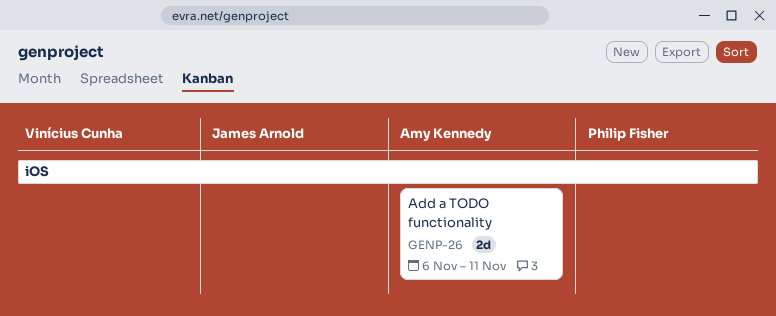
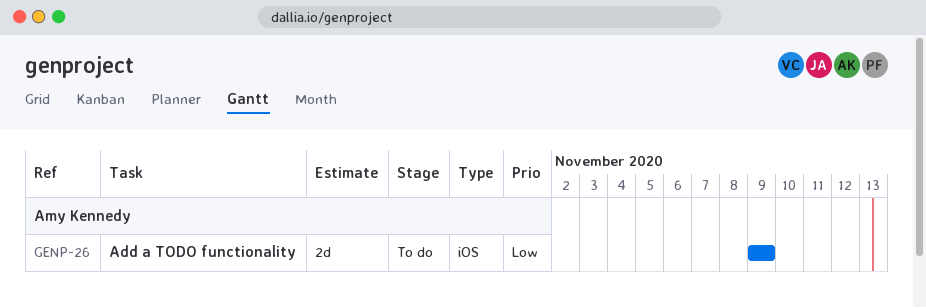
GENP-26, start: Nov 6 -> Nov 9
GENP-26, due: Nov 11 -> Nov 9

